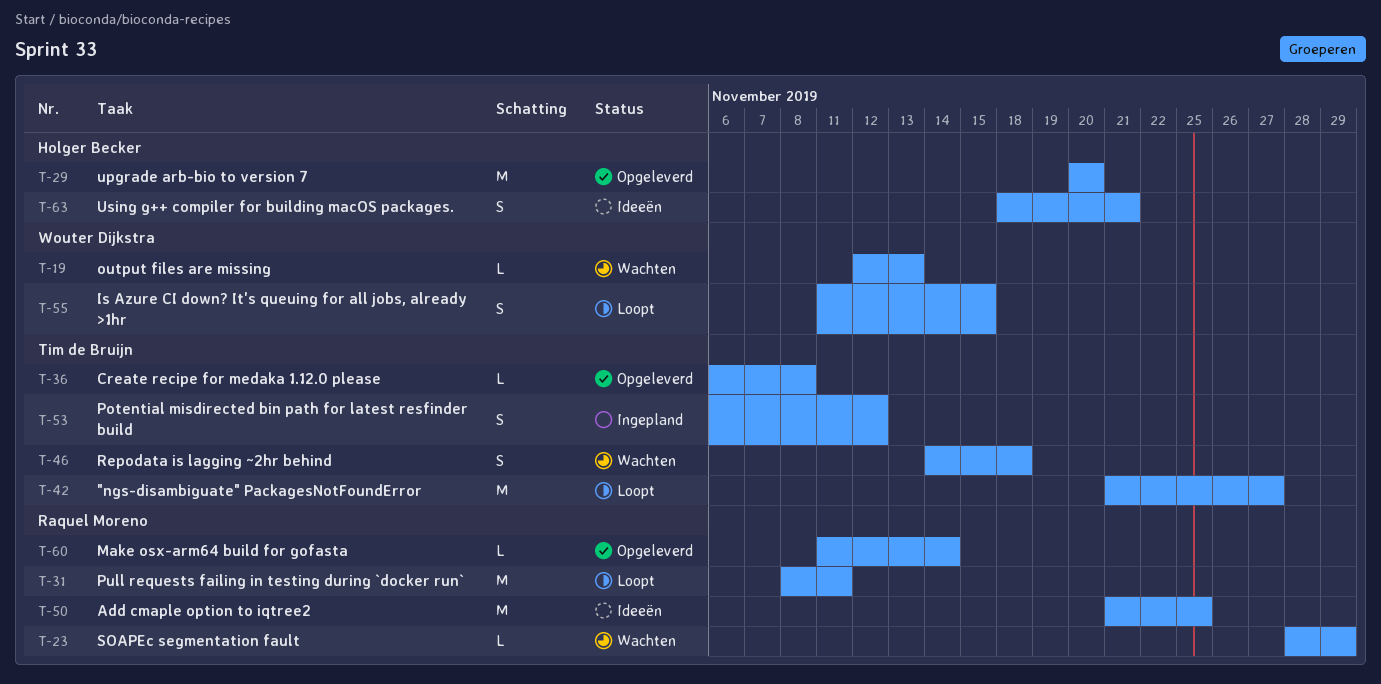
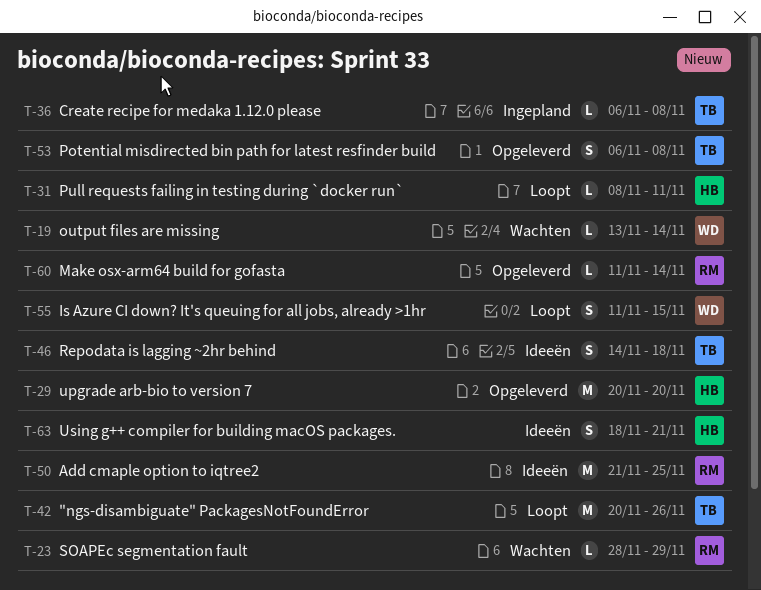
T-19, start: Nov 12 -> Nov 13
T-19, due: Nov 13 -> Nov 14
T-31, owner: Raquel Moreno -> Holger Becker
T-31, estimate: M -> L
T-36, status: Opgeleverd -> Ingepland
T-42, start: Nov 21 -> Nov 20
T-42, due: Nov 27 -> Nov 26
T-46, status: Wachten -> Ideeën
T-53, status: Ingepland -> Opgeleverd
T-53, due: Nov 12 -> Nov 8

